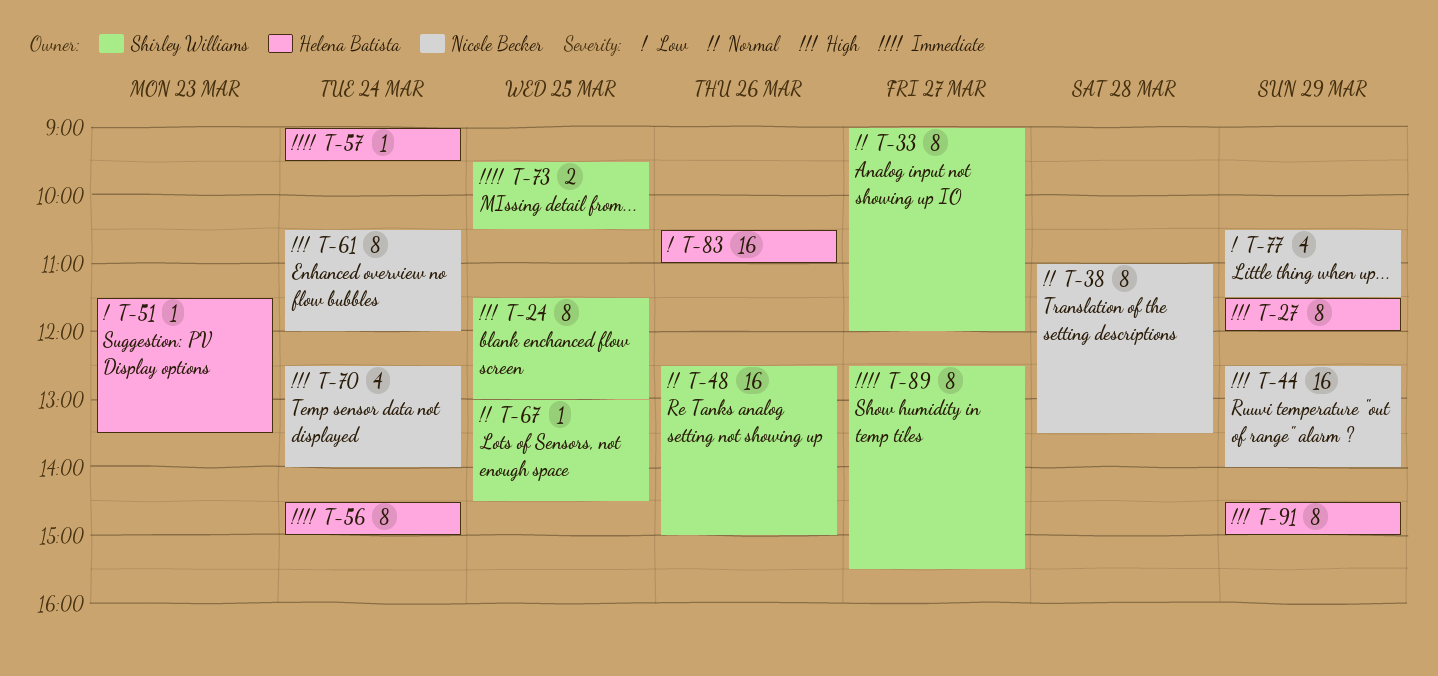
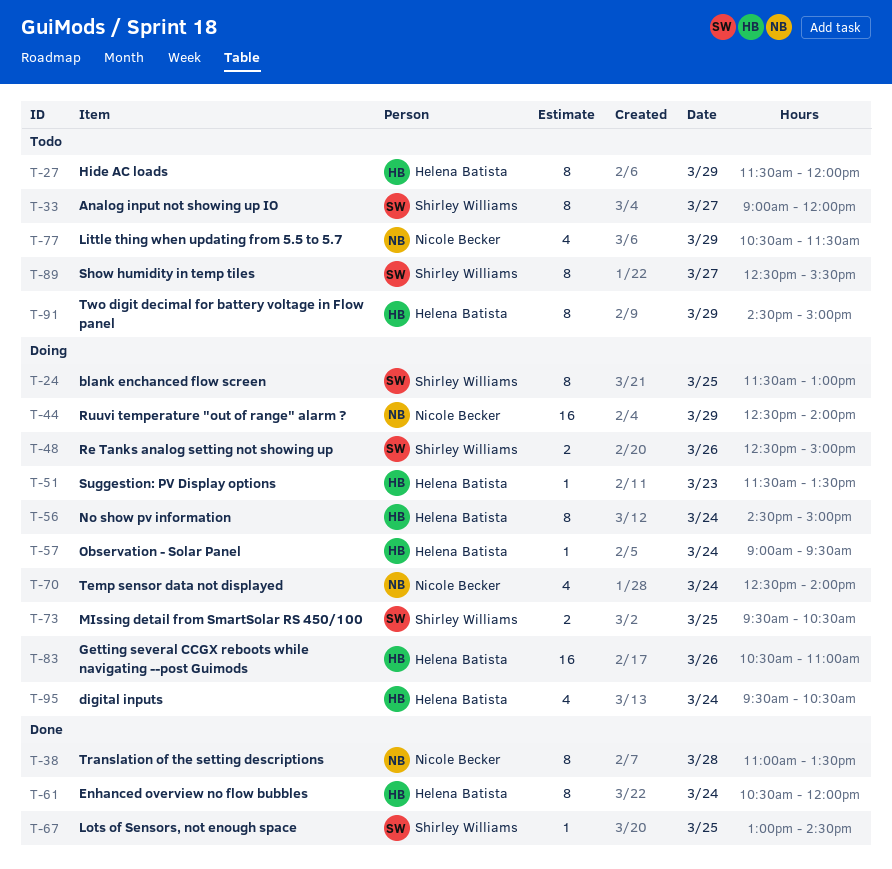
T-48, estimate: 16 -> 2
T-61, owner: Nicole Becker -> Helena Batista
T-95: none -> present

